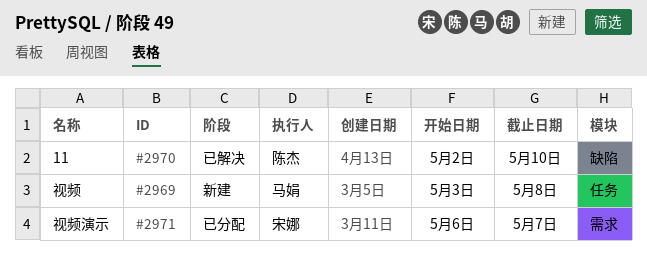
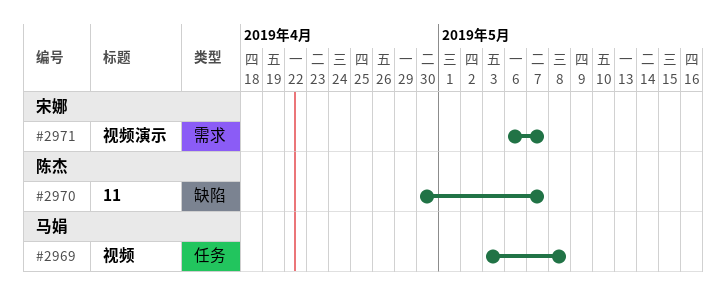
#2970, start: May 2 -> Apr 30
#2970, due: May 10 -> May 7

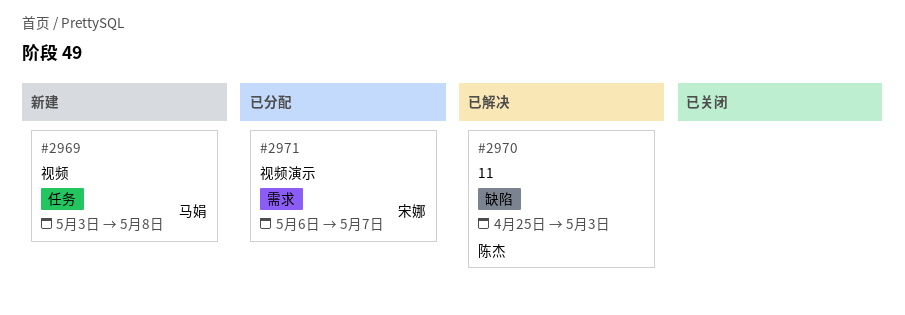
#2970, start: Apr 30 -> Apr 25
#2970, due: May 7 -> May 3

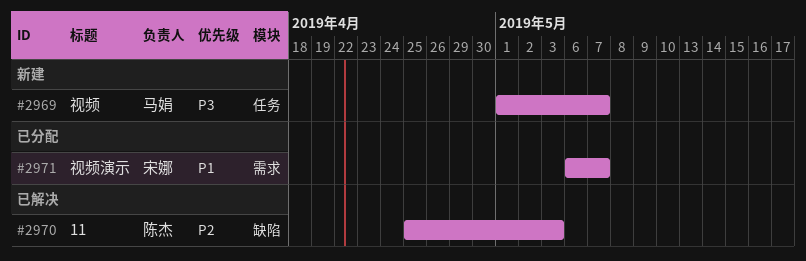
#2969, start: May 3 -> May 1
#2969, due: May 8 -> May 7

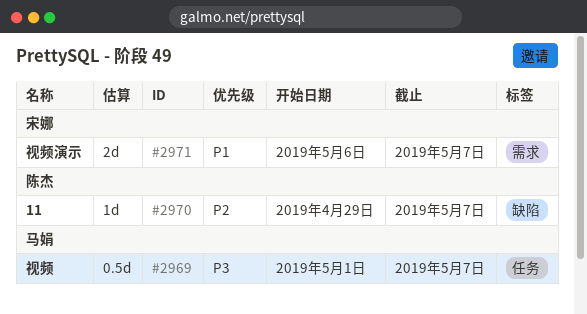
#2970, start: Apr 25 -> Apr 29
#2970, due: May 3 -> May 7

